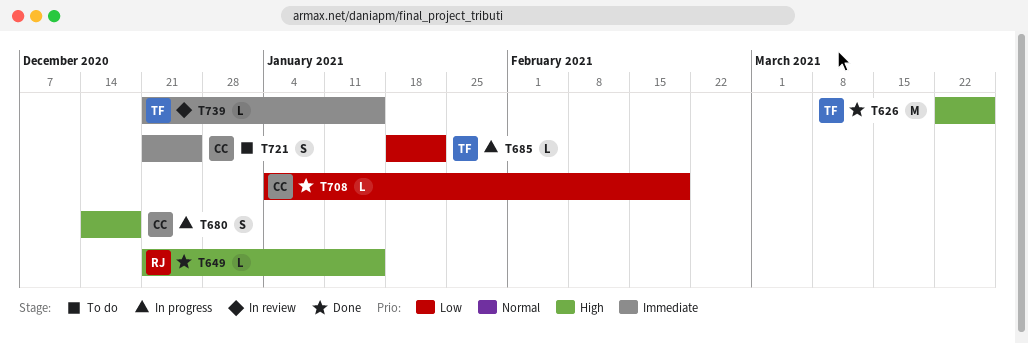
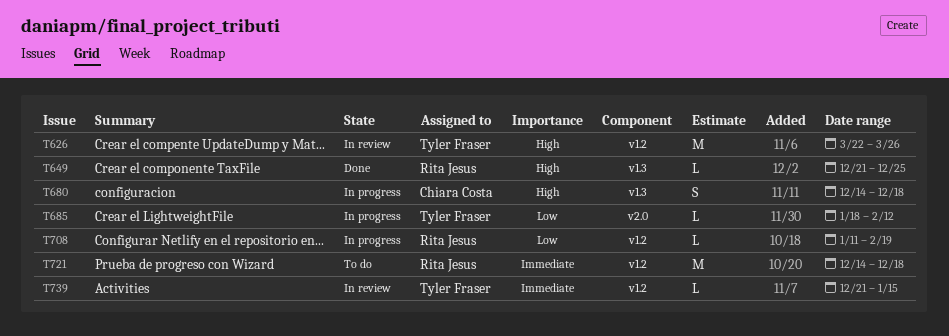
T626, status: Done -> In review
T649, due: Jan 15 -> Dec 25
T685, due: Jan 22 -> Feb 12
T708, status: Done -> In progress
T708, owner: Chiara Costa -> Rita Jesus
T708, start: Jan 4 -> Jan 11
T721, owner: Chiara Costa -> Rita Jesus
T721, estimate: S -> M
T721, start: Dec 21 -> Dec 14
T721, due: Dec 25 -> Dec 18

